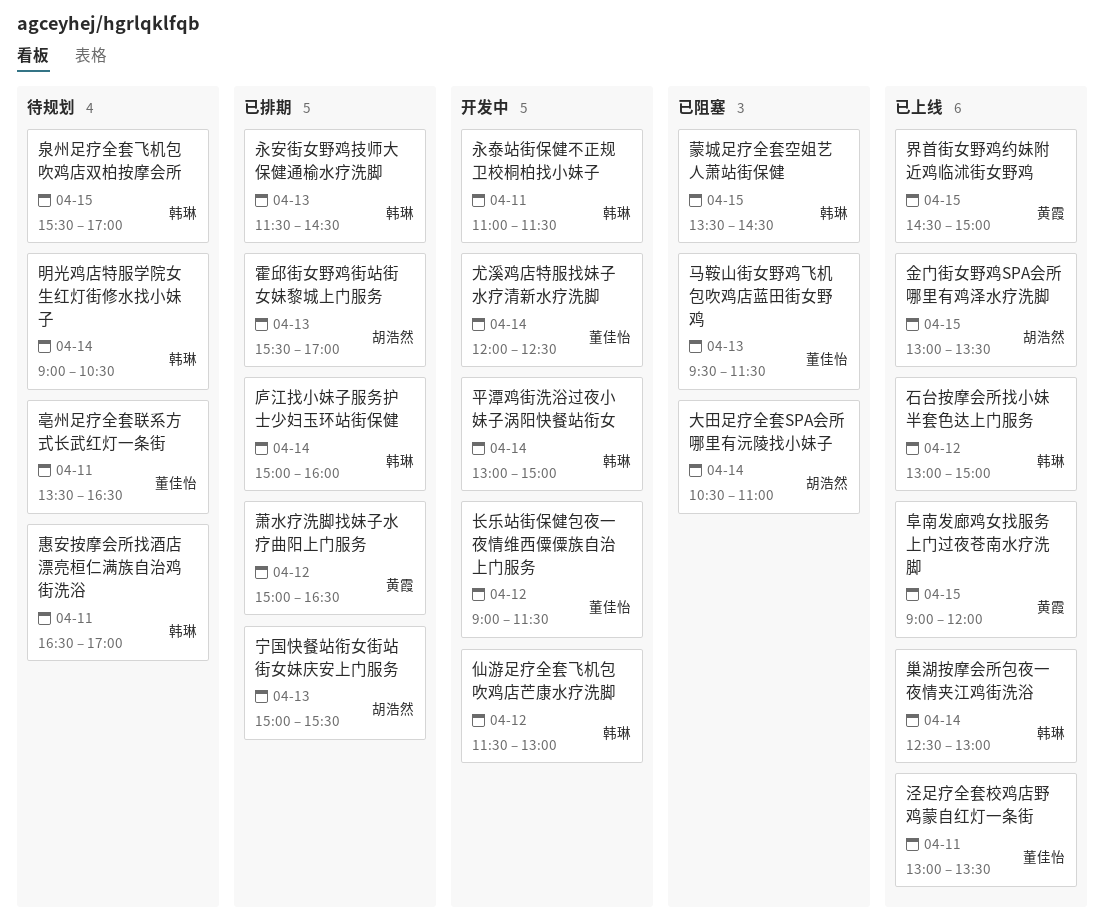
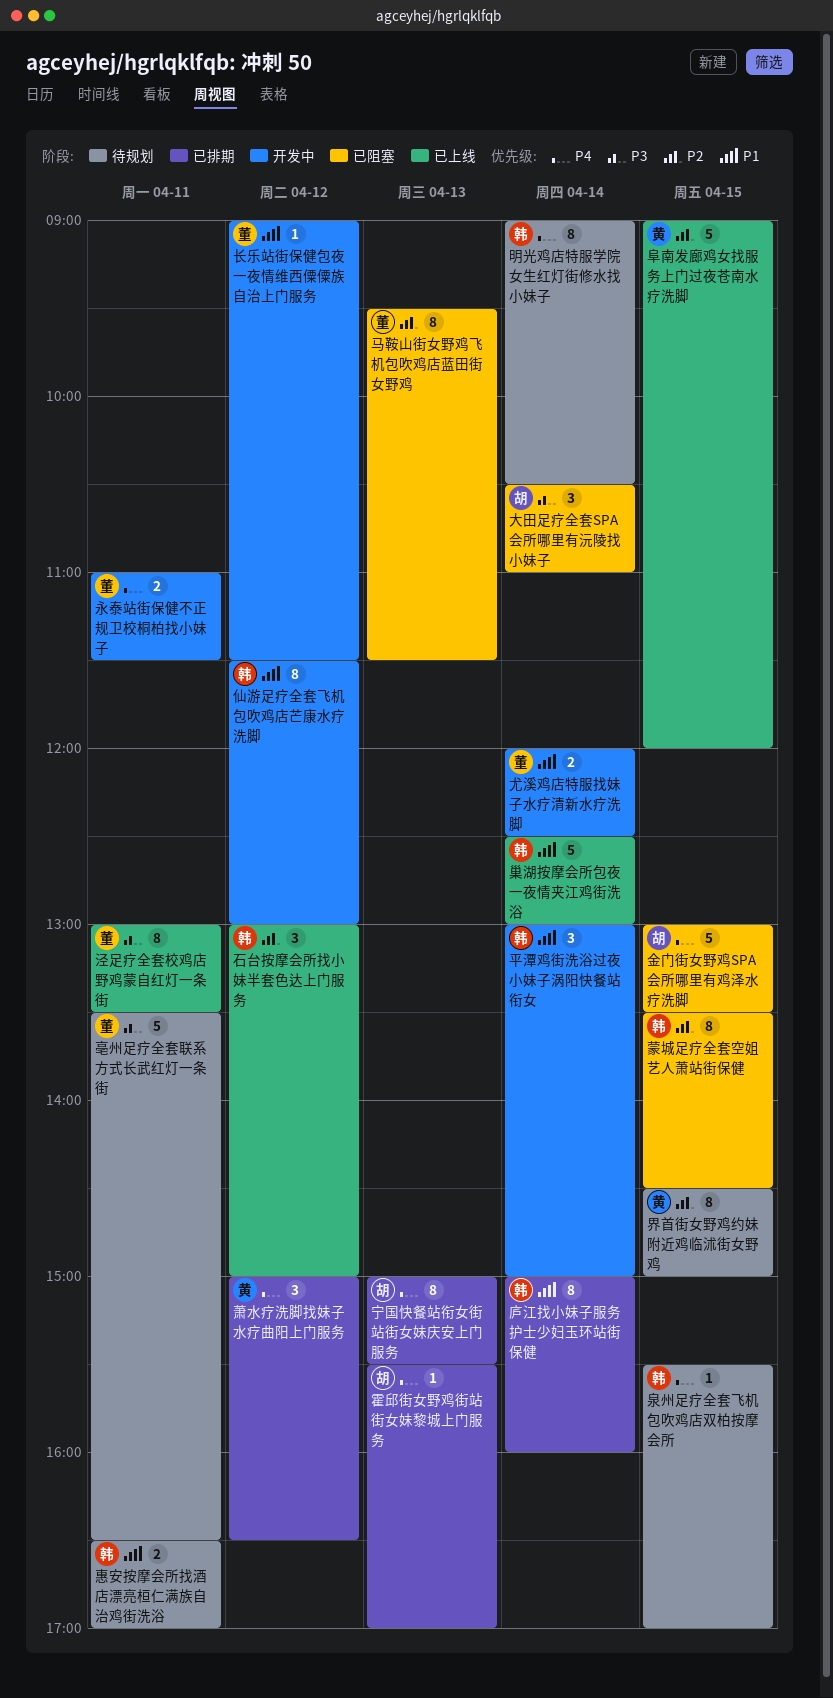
永安街女野鸡技师大保健通榆水疗洗脚: present -> none
永泰站街保健不正规卫校桐柏找小妹子, owner: 韩琳 -> 董佳怡
界首街女野鸡约妹附近鸡临沭街女野鸡, status: 已上线 -> 待规划
金门街女野鸡SPA会所哪里有鸡泽水疗洗脚, status: 已上线 -> 已阻塞

